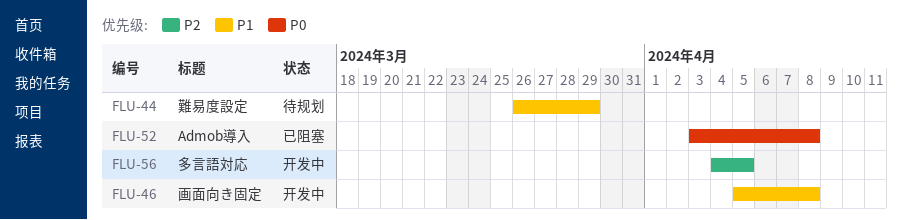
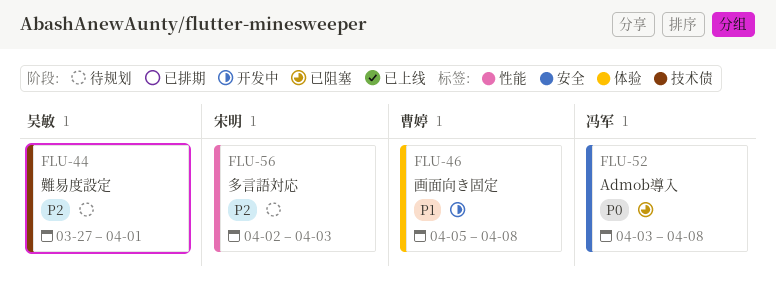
FLU-44, priority: P1 -> P2
FLU-44, start: Mar 26 -> Mar 27
FLU-44, due: Mar 29 -> Apr 1
FLU-56, status: 开发中 -> 待规划
FLU-56, start: Apr 4 -> Apr 2
FLU-56, due: Apr 5 -> Apr 3

